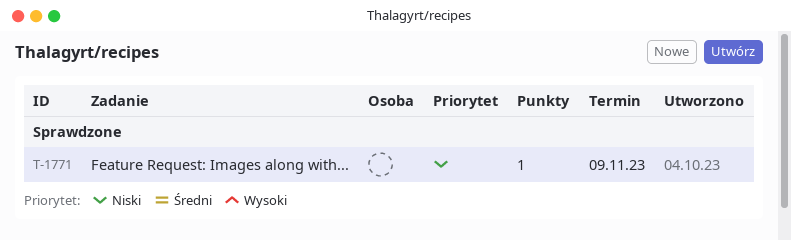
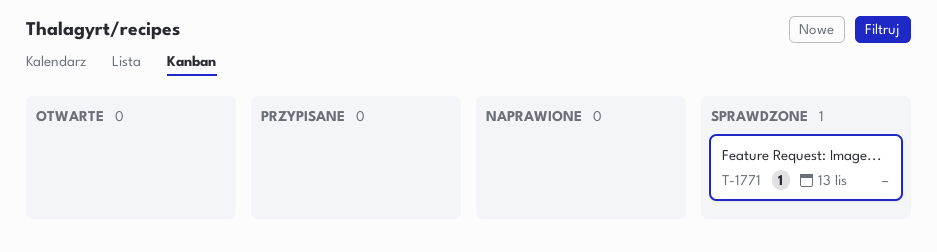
T-1771, due: Nov 9 -> Nov 13

